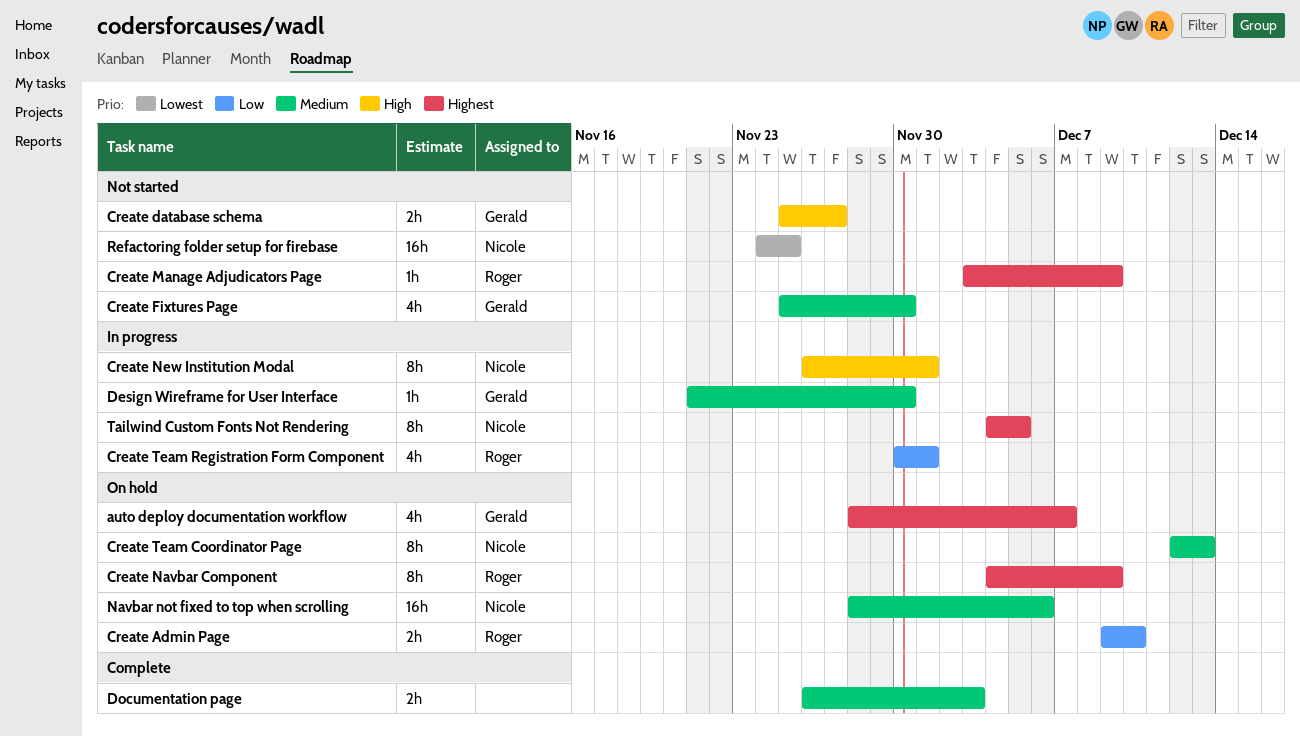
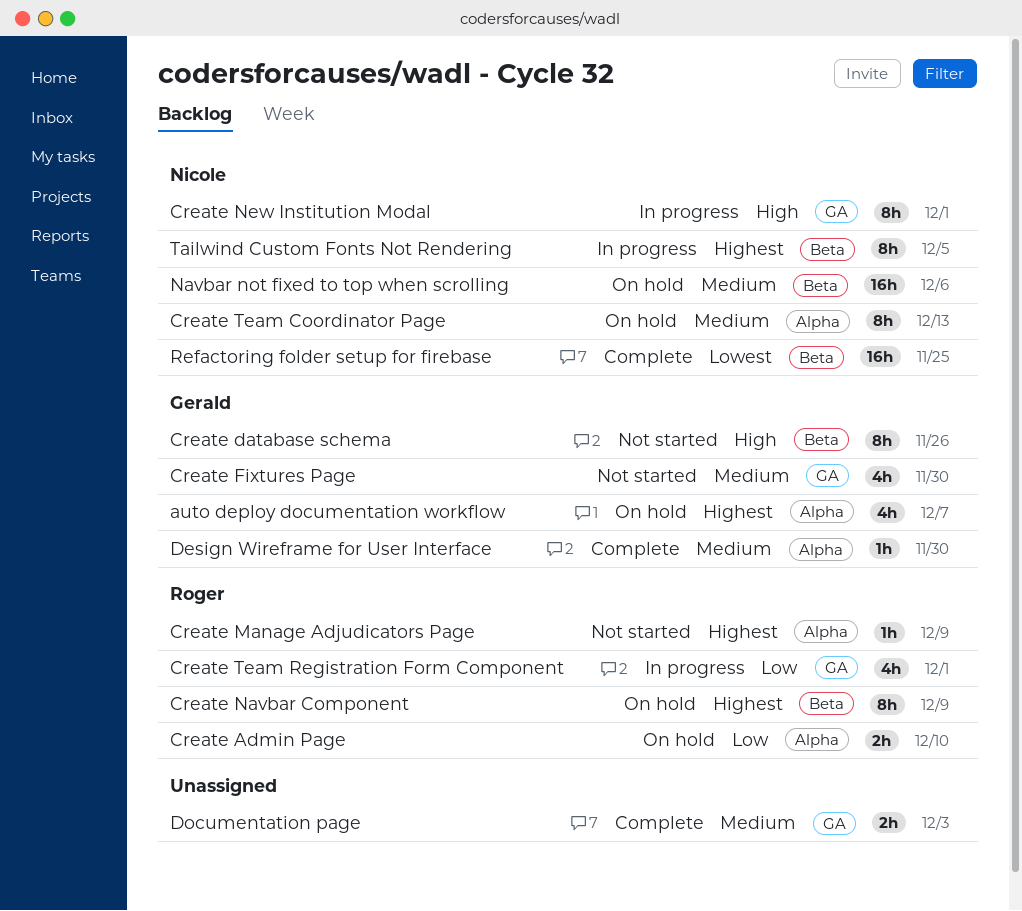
Create database schema, estimate: 2h -> 8h
Create database schema, due: Nov 27 -> Nov 26
Design Wireframe for User Interface, status: In progress -> Complete
Refactoring folder setup for firebase, status: Not started -> Complete

